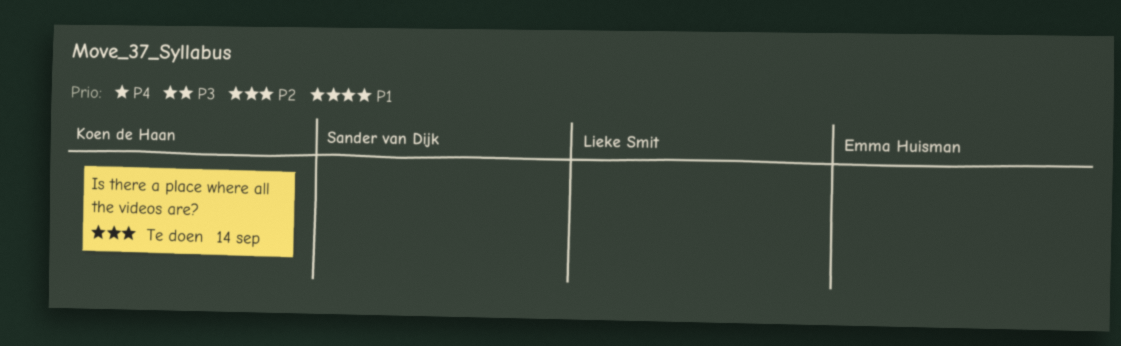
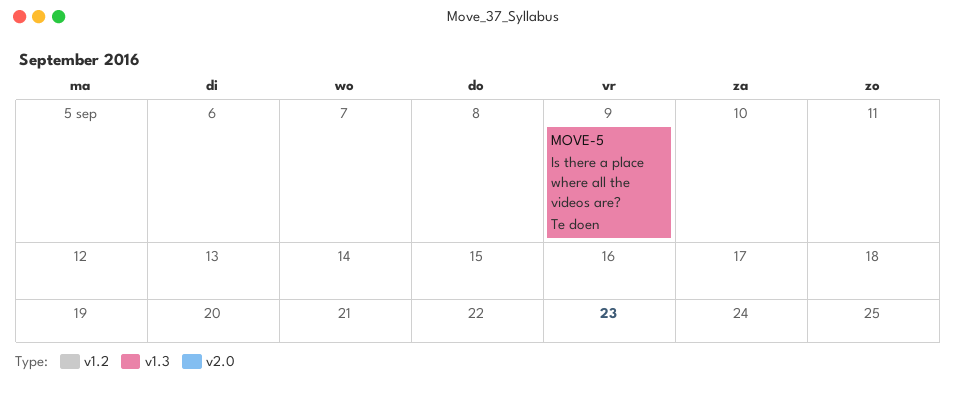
Is there a place where all the videos are?, due: Sep 14 -> Sep 9

